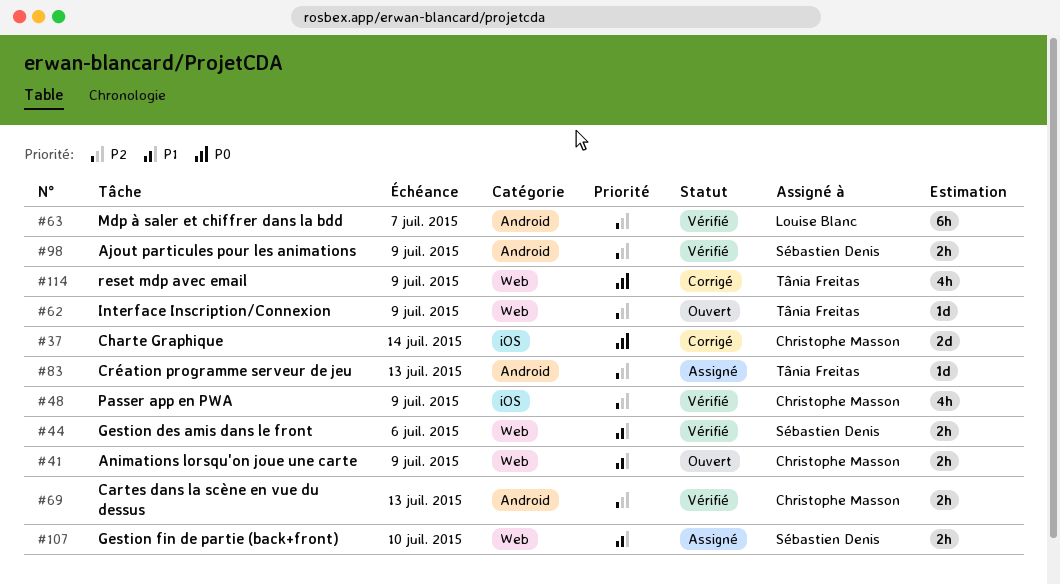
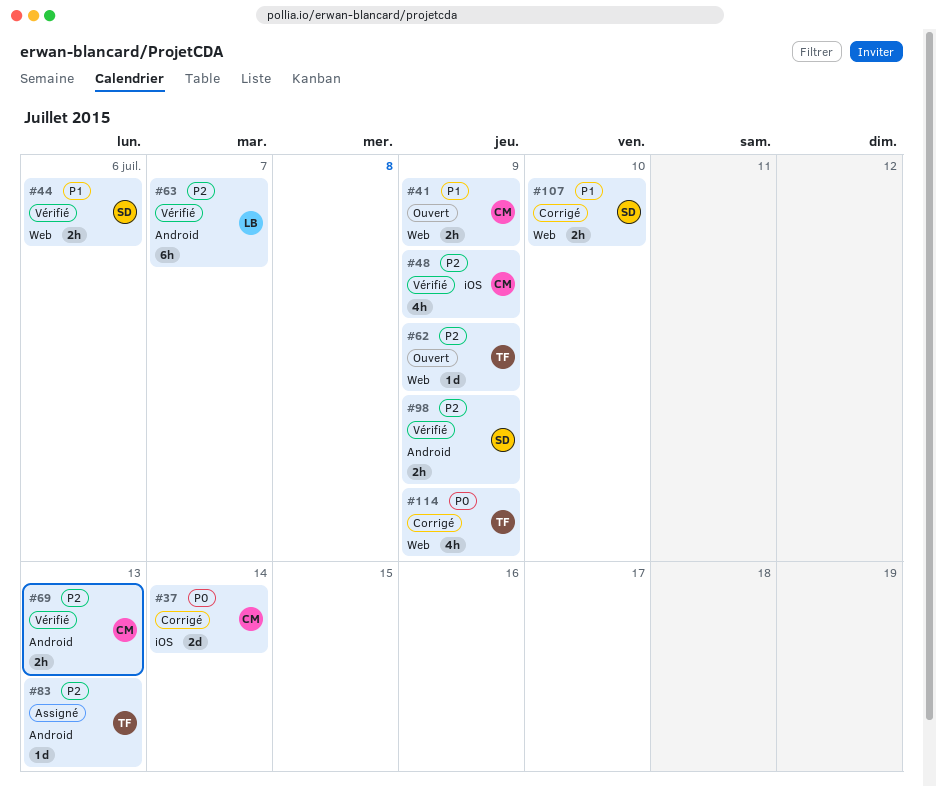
#107, status: Assigné -> Corrigé

